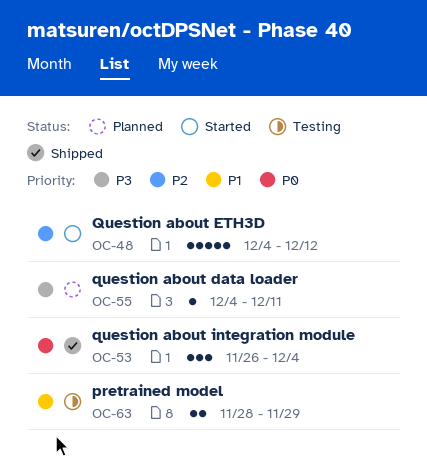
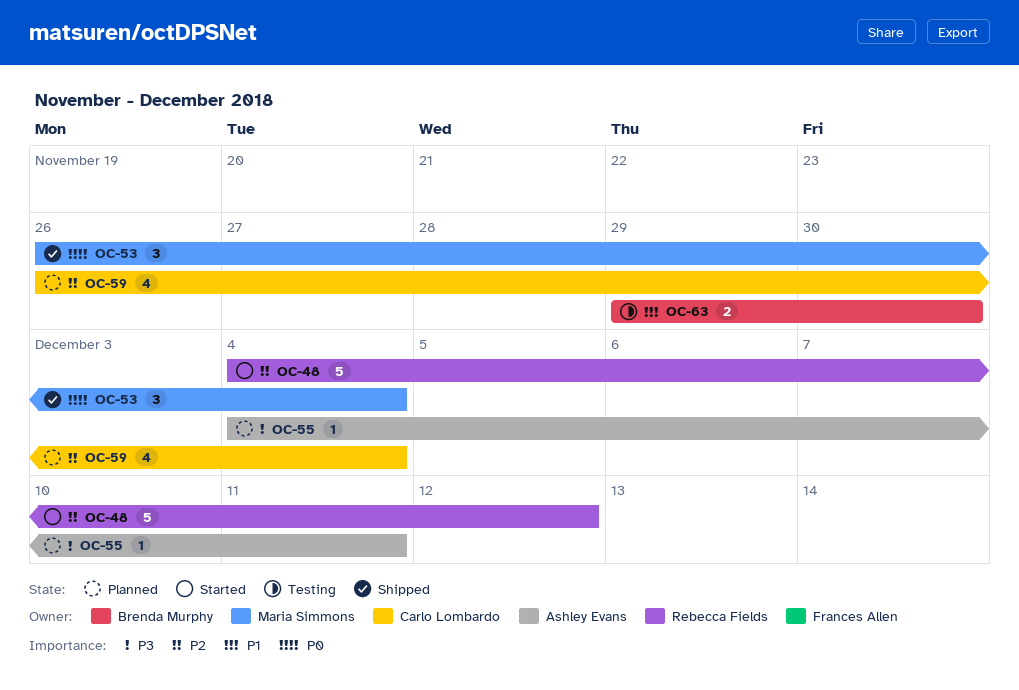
OC-59: none -> present
OC-63, start: Nov 28 -> Nov 29
OC-63, due: Nov 29 -> Nov 30

